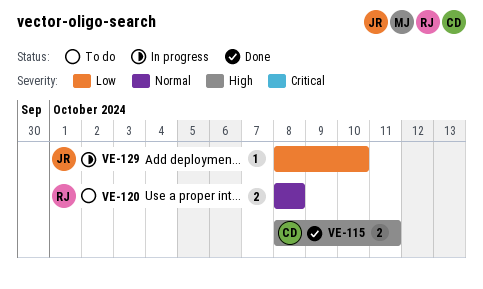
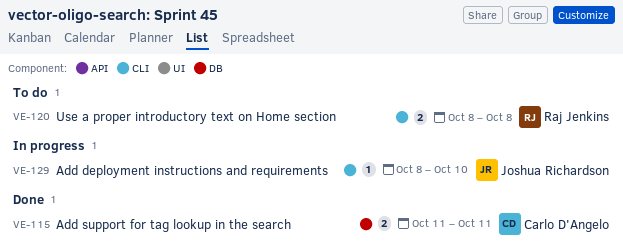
VE-115, start: Oct 8 -> Oct 11

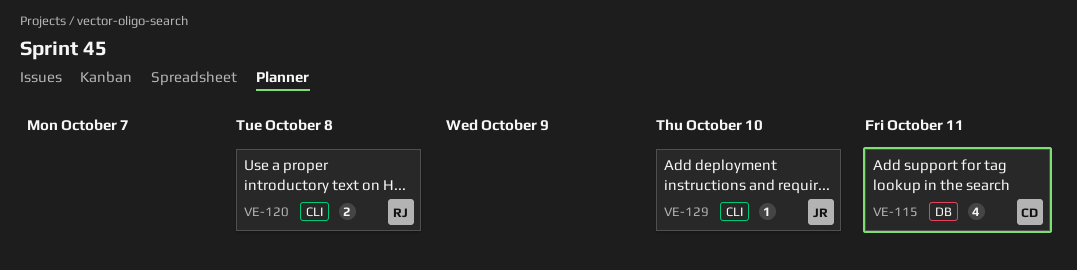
VE-115, estimate: 2 -> 4

